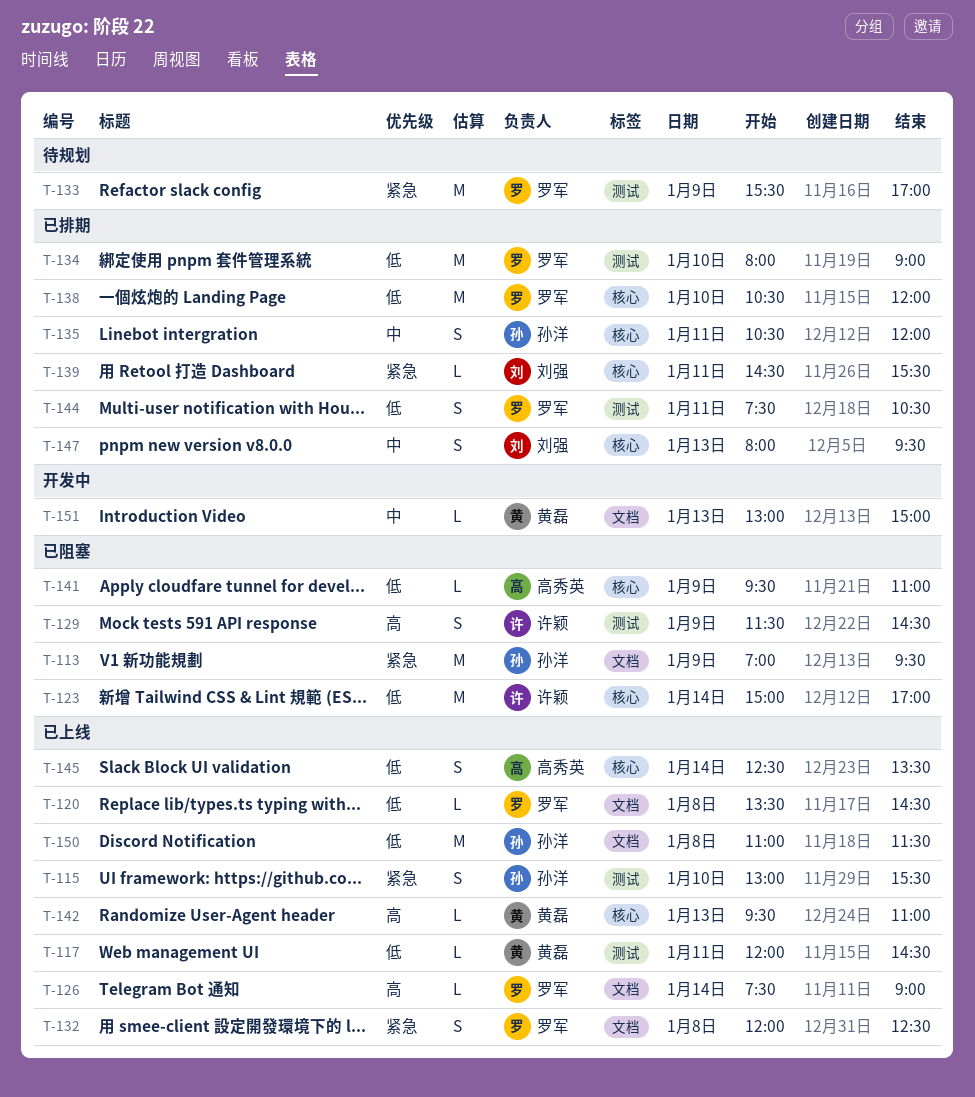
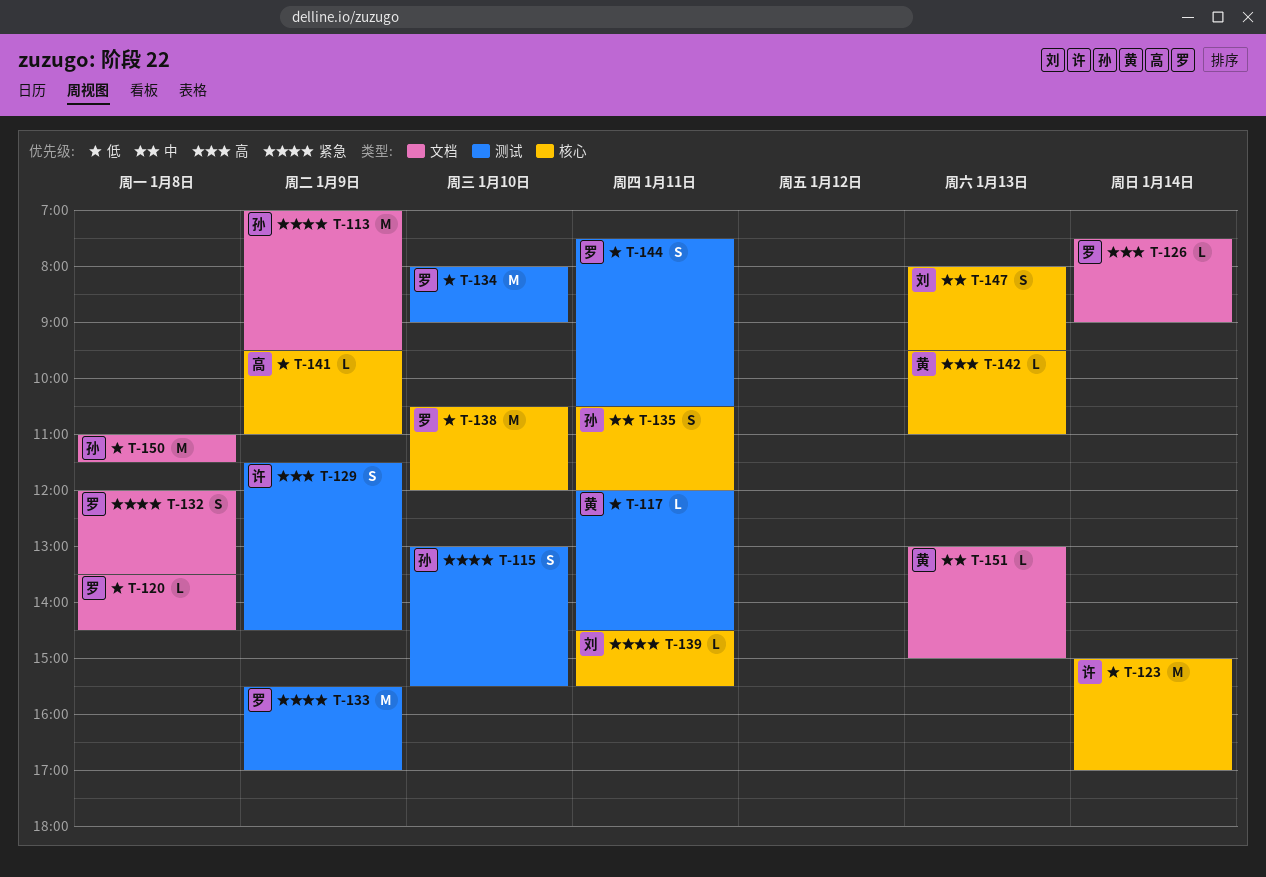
T-132, ends: 12:30 -> 13:30
T-145: present -> none

